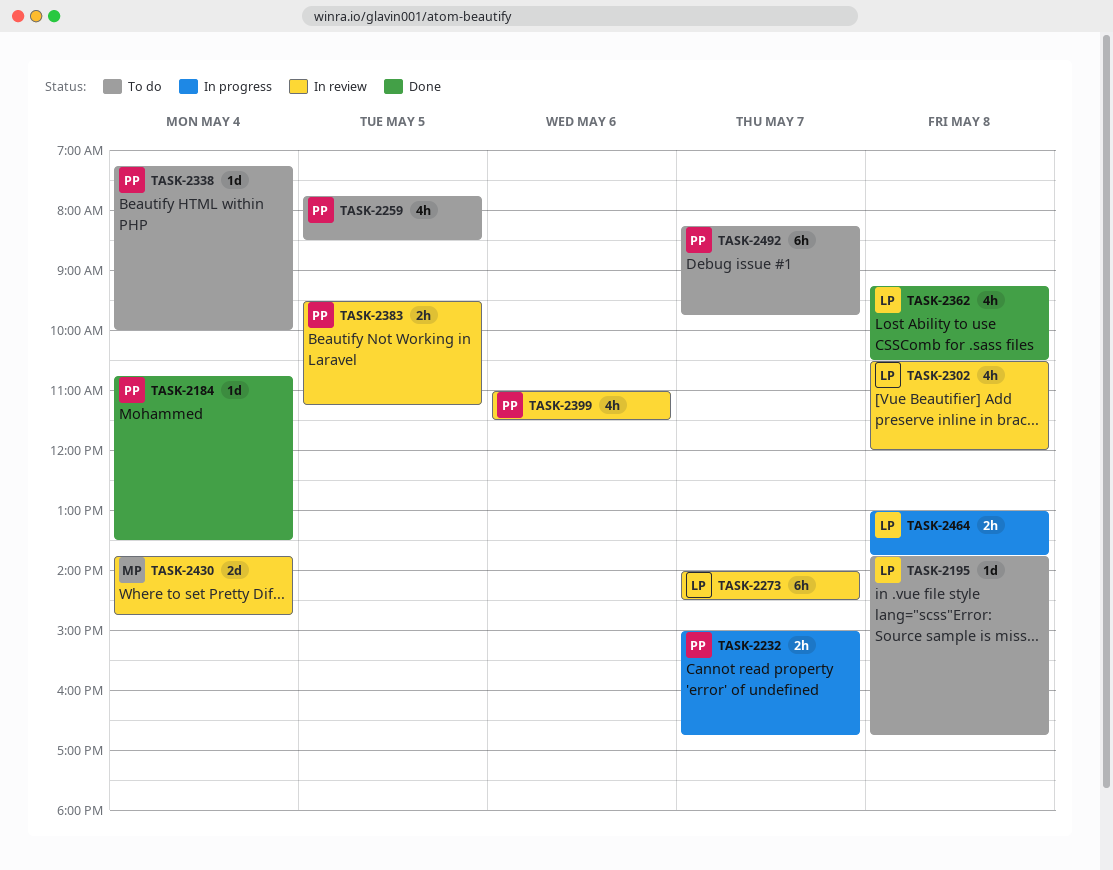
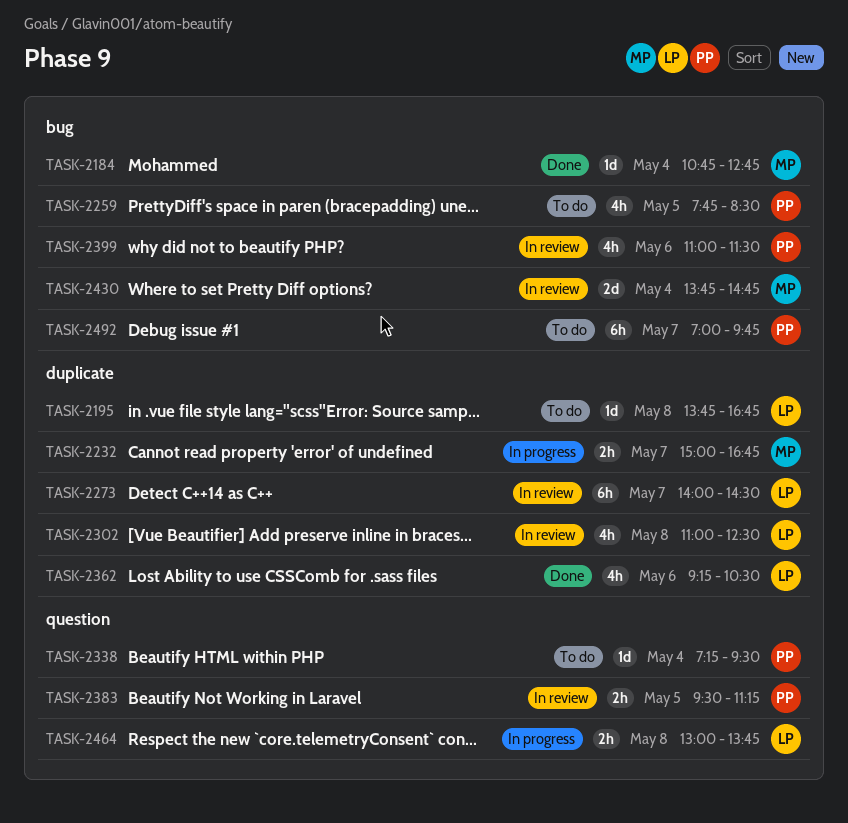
TASK-2184, owner: PP -> MP
TASK-2184, ends: 13:30 -> 12:45
TASK-2232, owner: PP -> MP
TASK-2302, begins: 10:30 -> 11:00
TASK-2302, ends: 12:00 -> 12:30
TASK-2338, ends: 10:00 -> 09:30
TASK-2362, day: May 8 -> May 6
TASK-2492, begins: 08:15 -> 07:00

